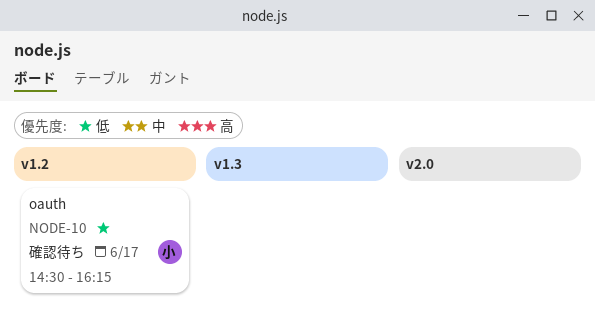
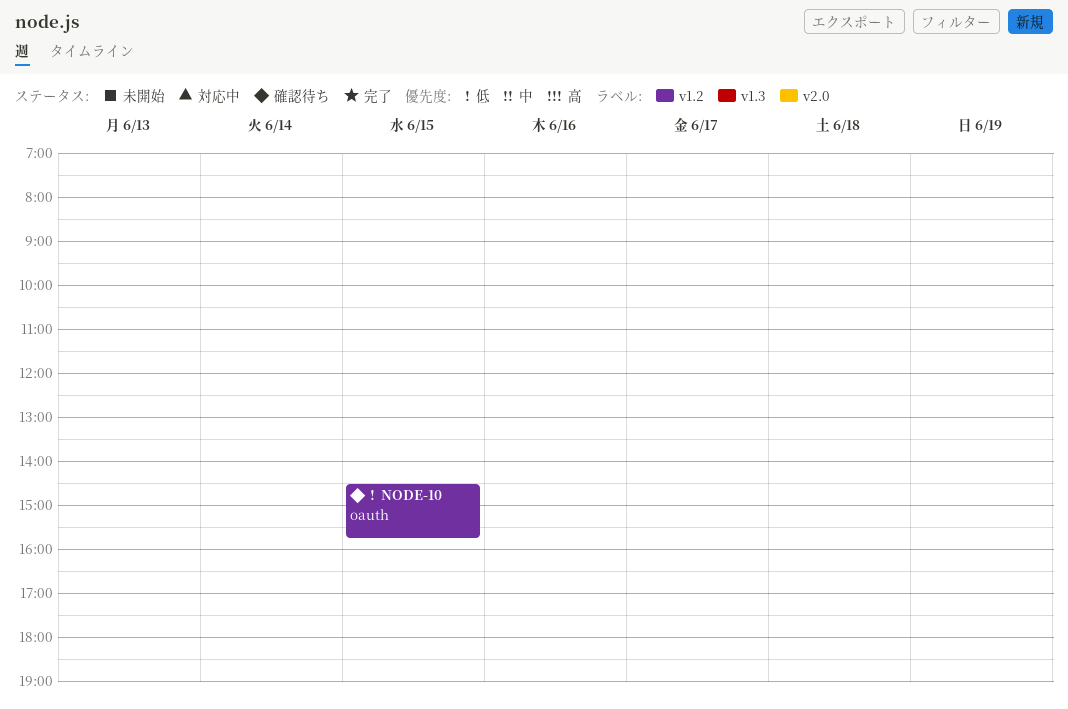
NODE-10, day: Jun 17 -> Jun 15
NODE-10, ends: 16:15 -> 15:45

